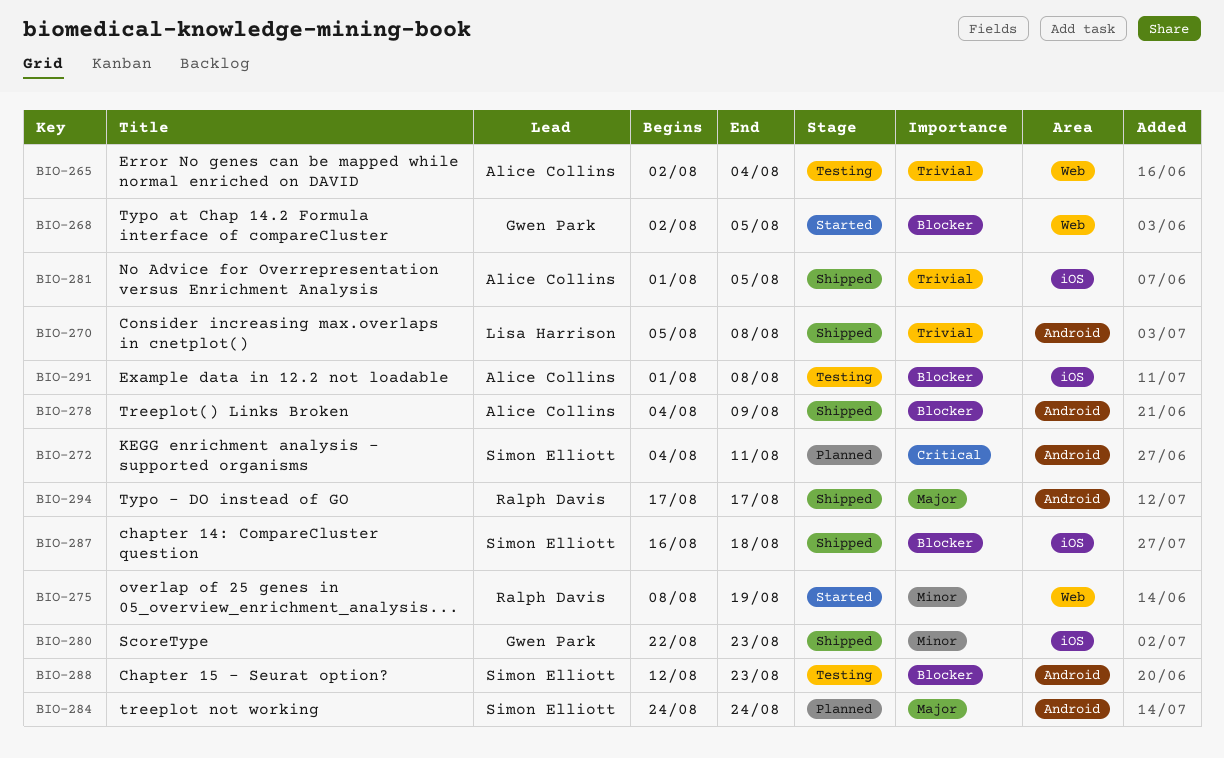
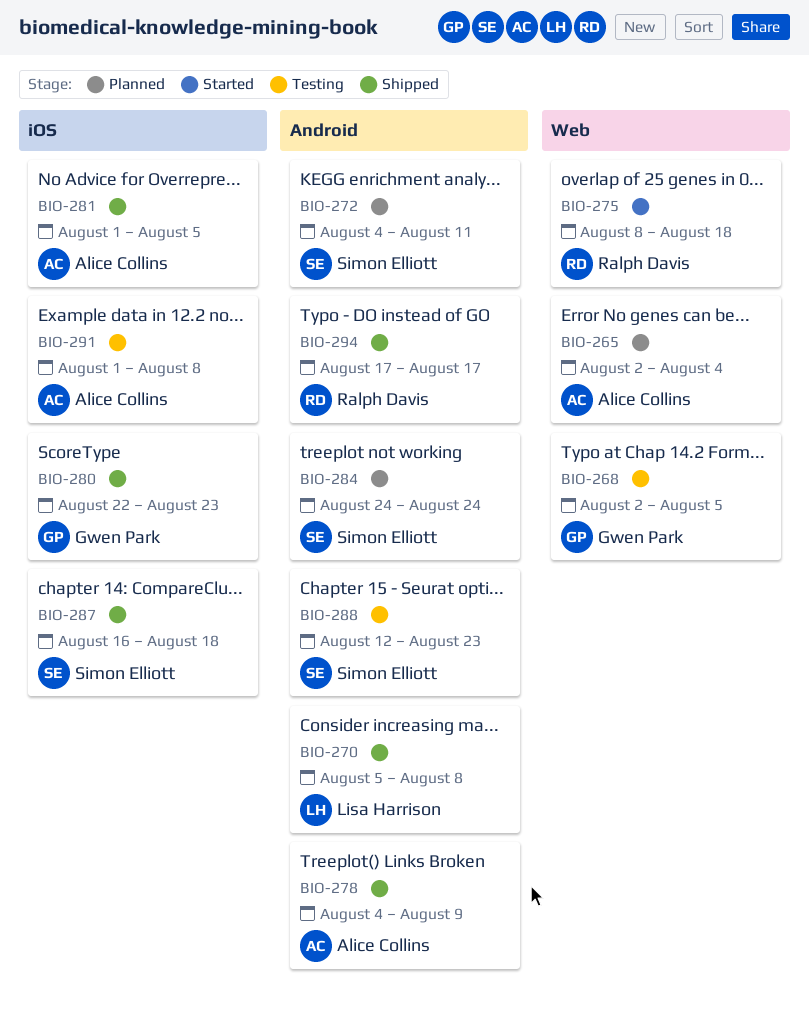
BIO-265, status: Testing -> Planned
BIO-268, status: Started -> Testing
BIO-275, due: Aug 19 -> Aug 18

